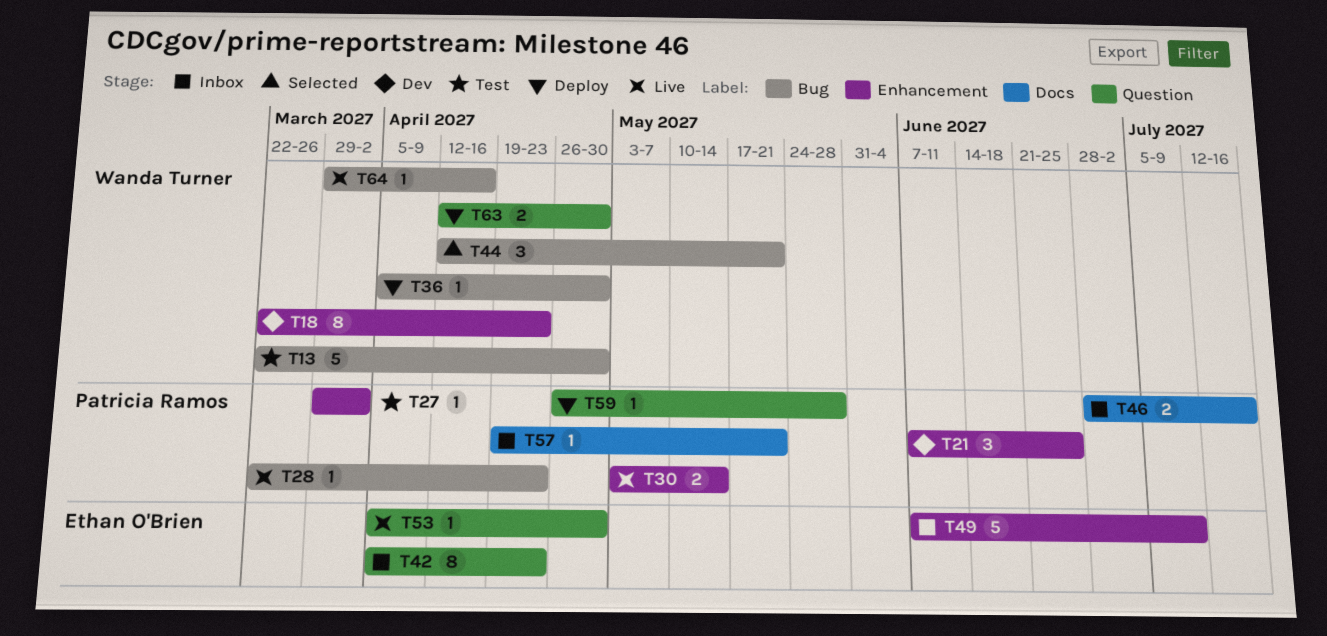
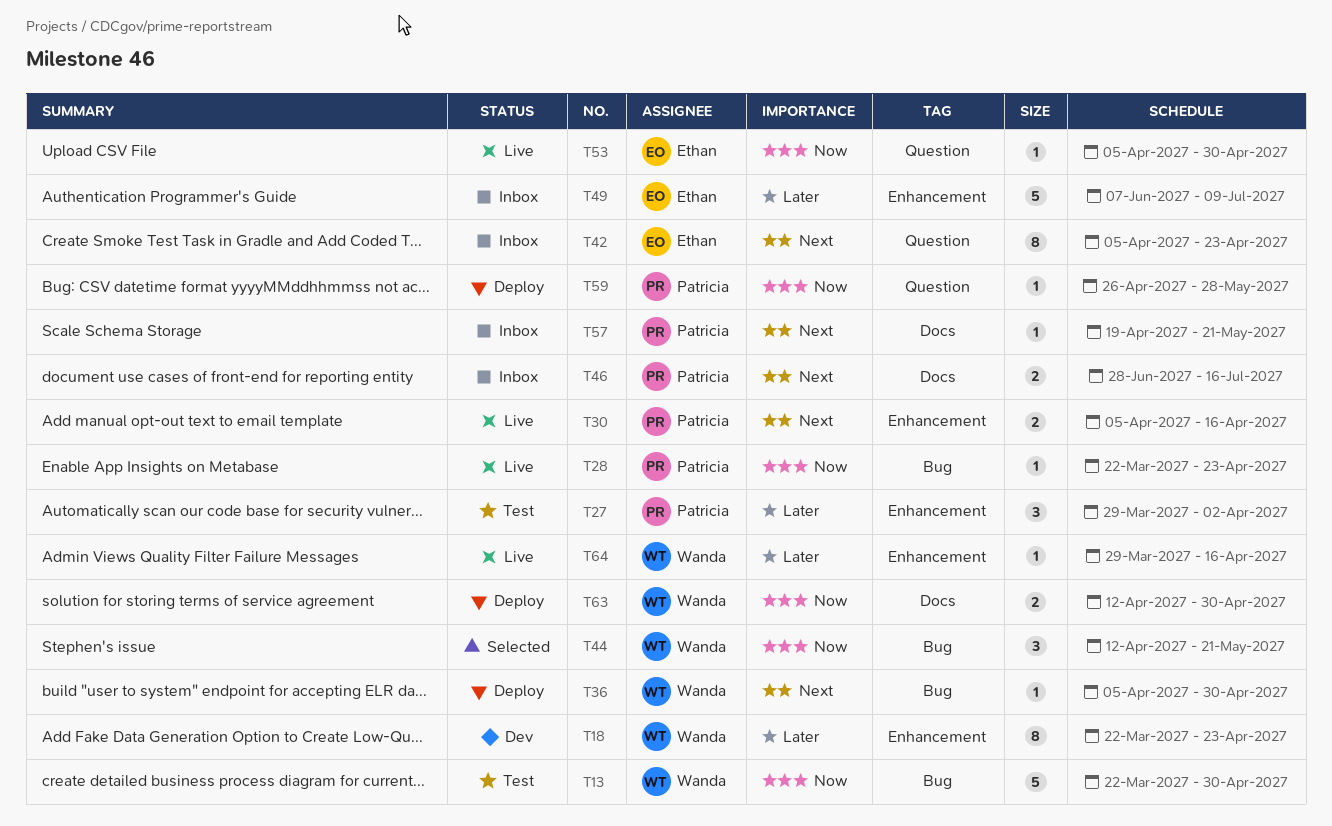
T21: present -> none
T27, estimate: 1 -> 3
T30, start: May 3 -> Apr 5
T30, due: May 14 -> Apr 16
T63, label: Question -> Docs
T64, label: Bug -> Enhancement

